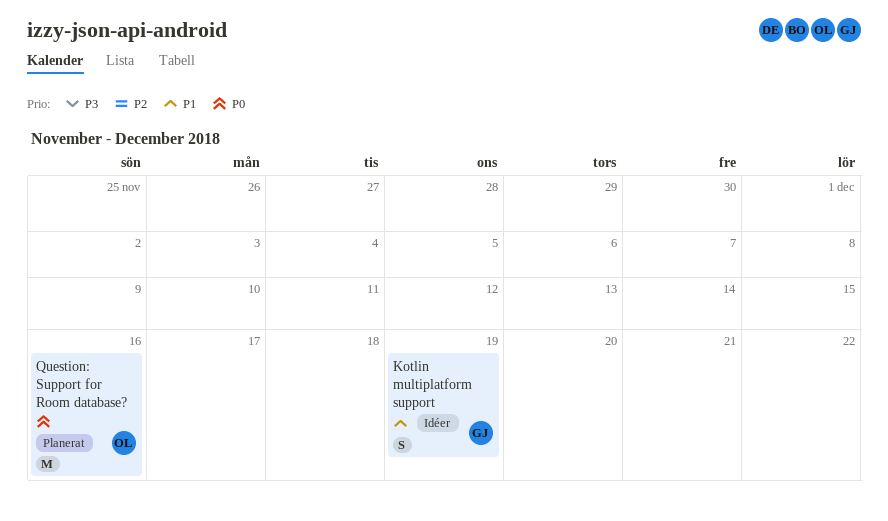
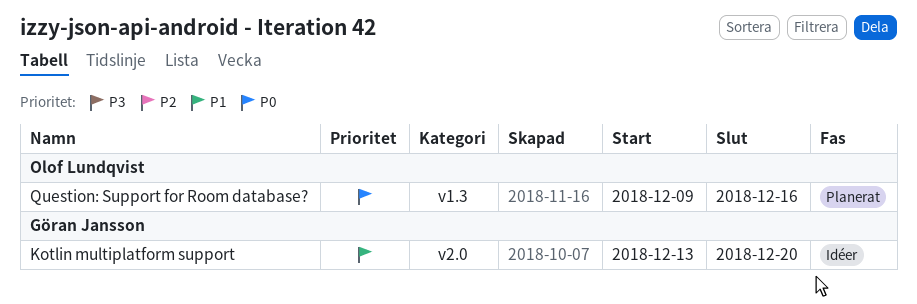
Kotlin multiplatform support, due: Dec 19 -> Dec 20

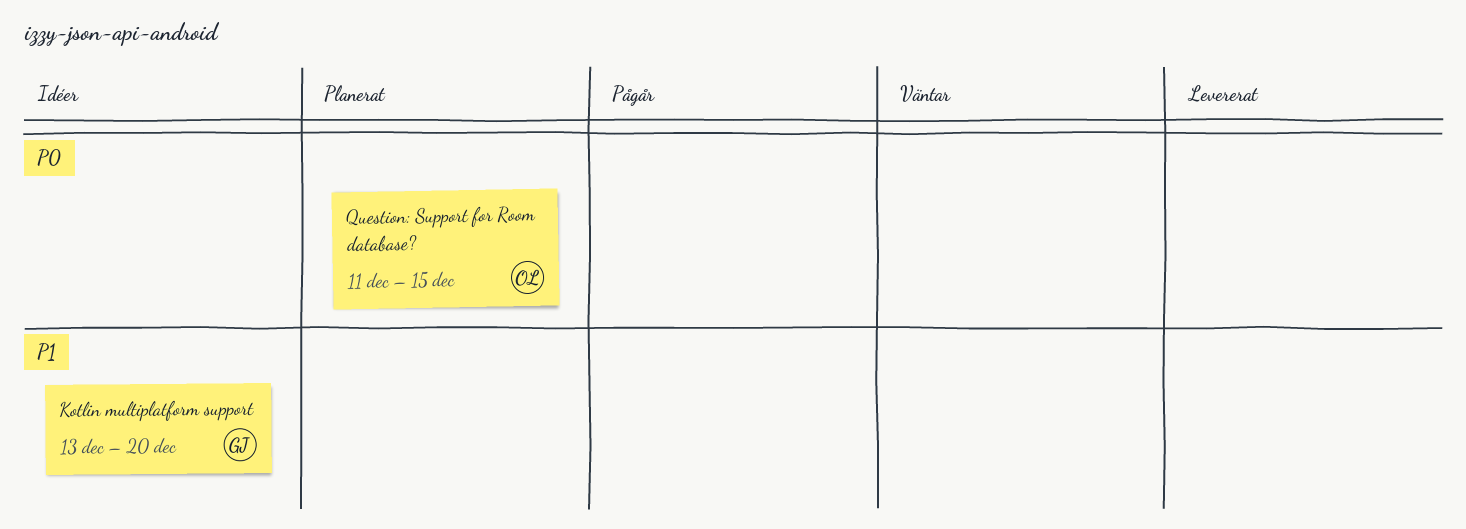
Question: Support for Room database?, start: Dec 9 -> Dec 11
Question: Support for Room database?, due: Dec 16 -> Dec 15

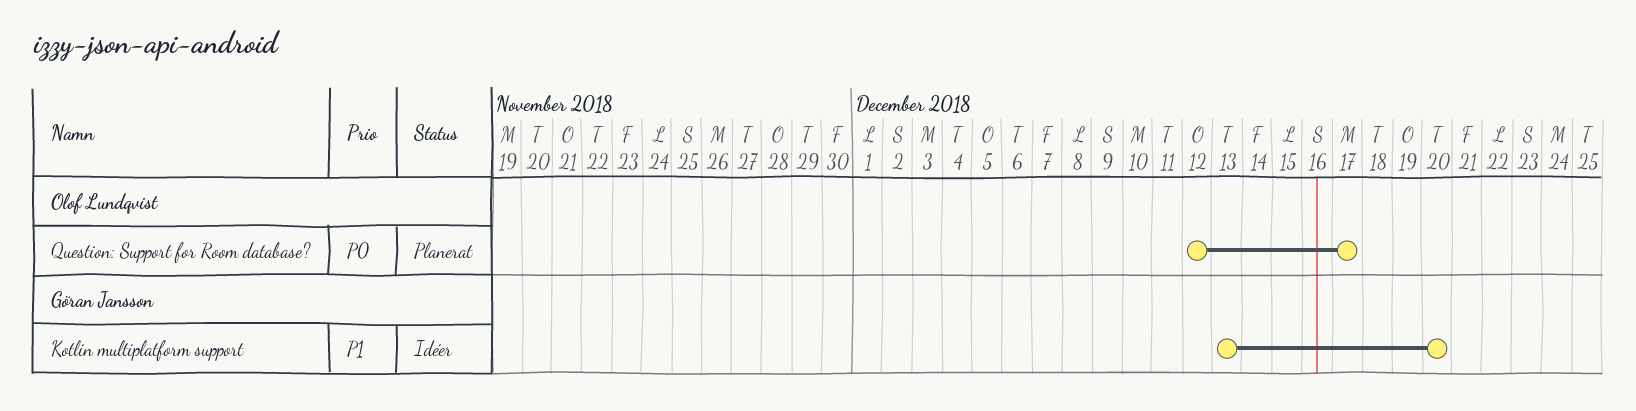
Question: Support for Room database?, start: Dec 11 -> Dec 12
Question: Support for Room database?, due: Dec 15 -> Dec 17

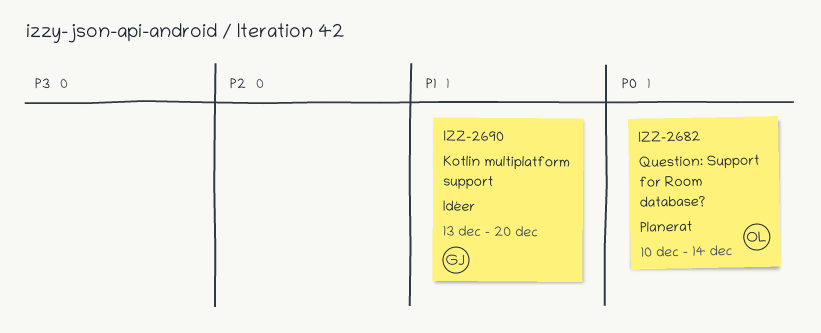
Question: Support for Room database?, start: Dec 12 -> Dec 10
Question: Support for Room database?, due: Dec 17 -> Dec 14

